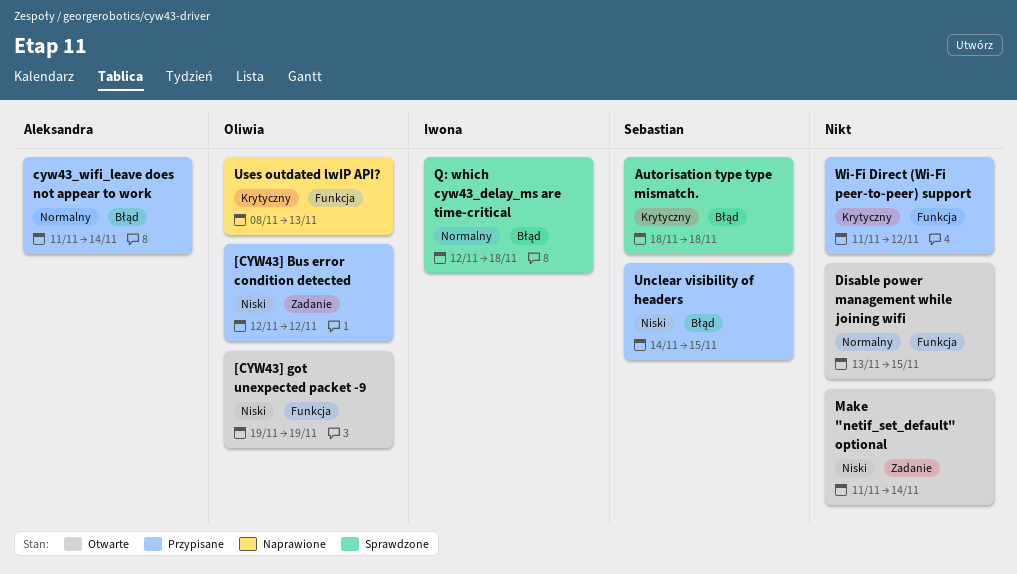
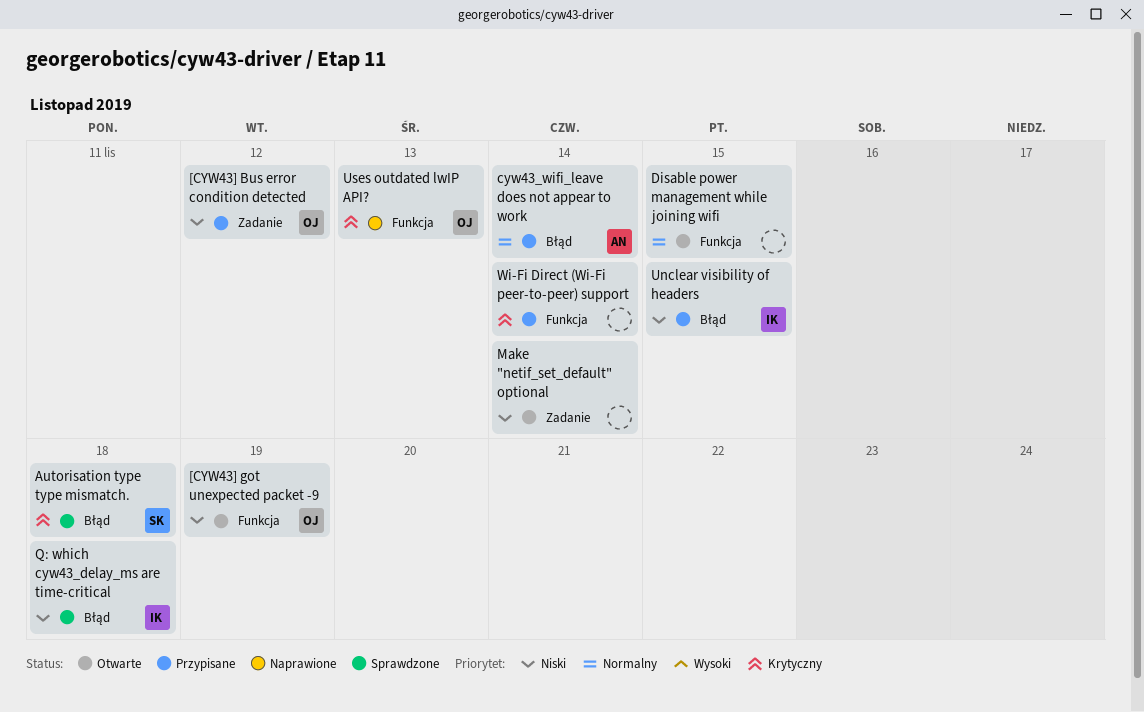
Q: which cyw43_delay_ms are time-critical, priority: Normalny -> Niski
Unclear visibility of headers, owner: Sebastian -> Iwona
Wi-Fi Direct (Wi-Fi peer-to-peer) support, due: Nov 12 -> Nov 14

